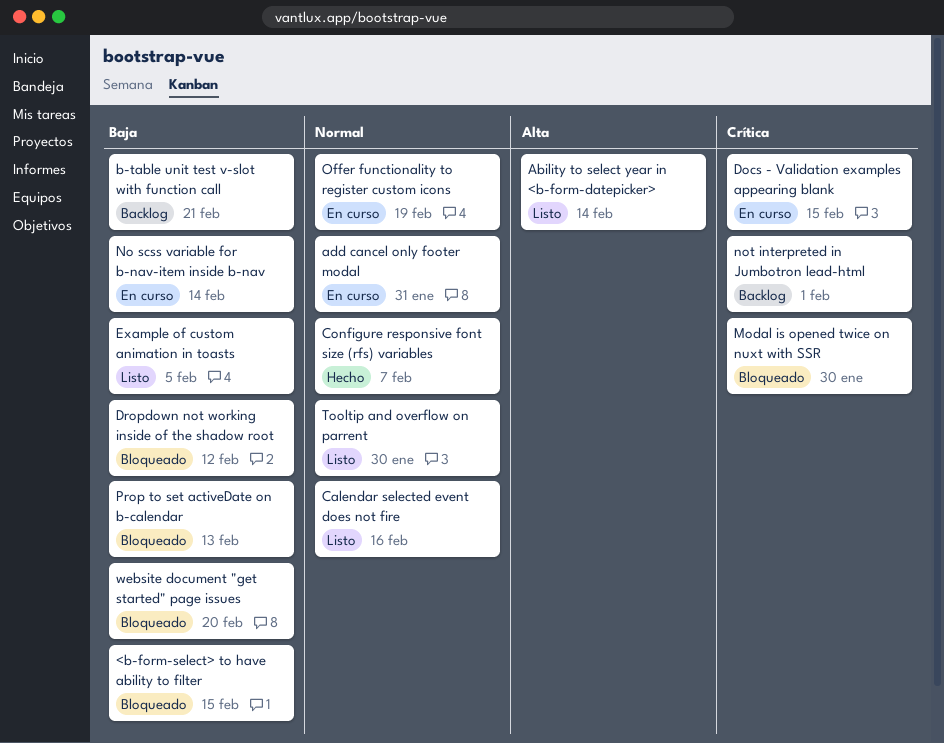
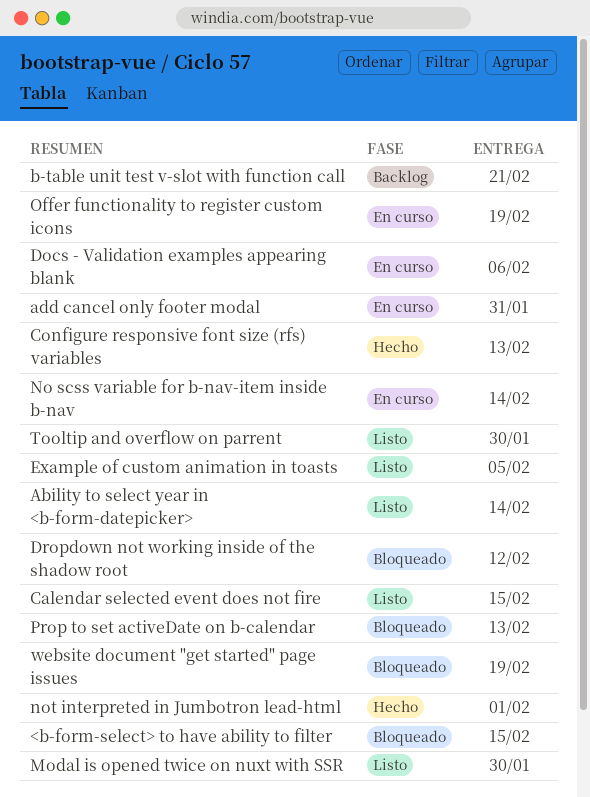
Calendar selected event does not fire, due: Feb 16 -> Feb 15
Configure responsive font size (rfs) variables, due: Feb 7 -> Feb 13
Docs - Validation examples appearing blank, due: Feb 15 -> Feb 6
Modal is opened twice on nuxt with SSR, status: Bloqueado -> Listo
not interpreted in Jumbotron lead-html, status: Backlog -> Hecho
website document "get started" page issues, due: Feb 20 -> Feb 19

